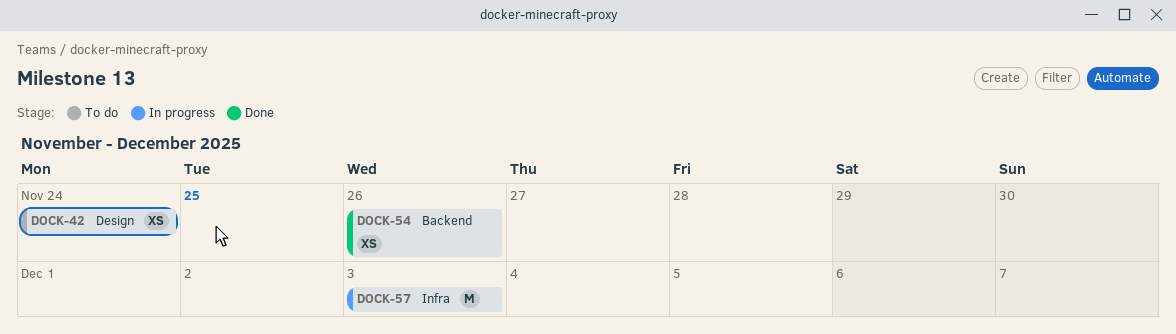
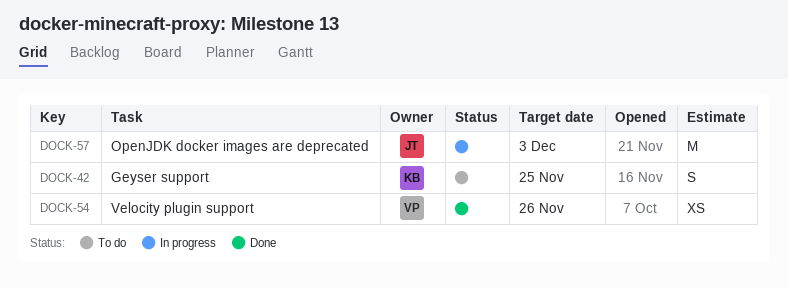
DOCK-42, estimate: XS -> S
DOCK-42, due: Nov 24 -> Nov 25

